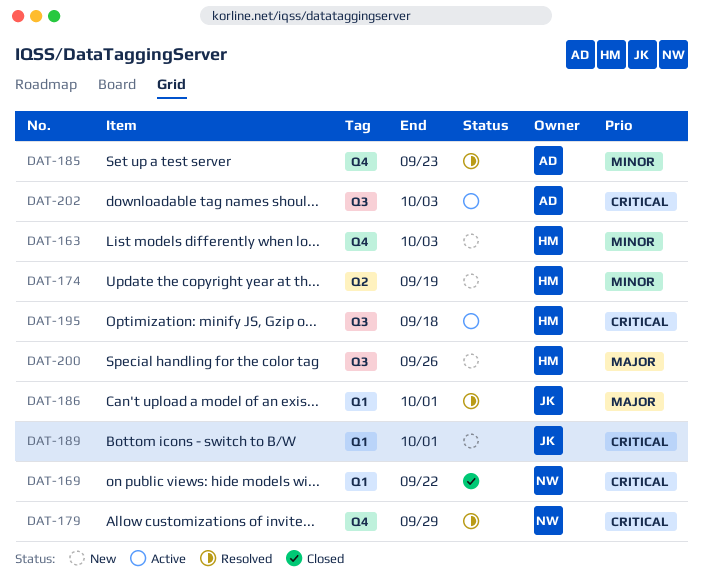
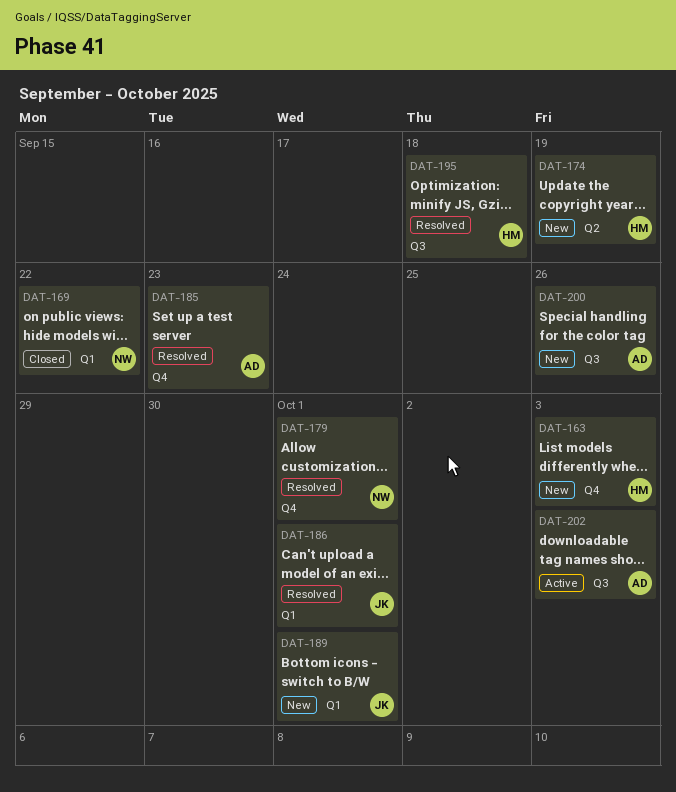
DAT-179, due: Sep 29 -> Oct 1
DAT-195, status: Active -> Resolved
DAT-200, owner: HM -> AD

